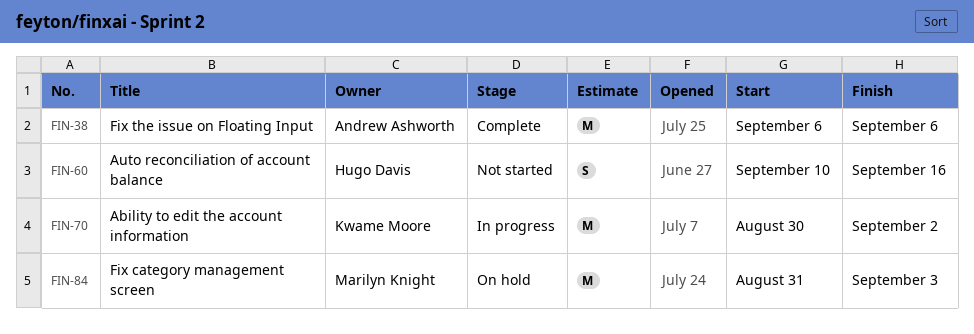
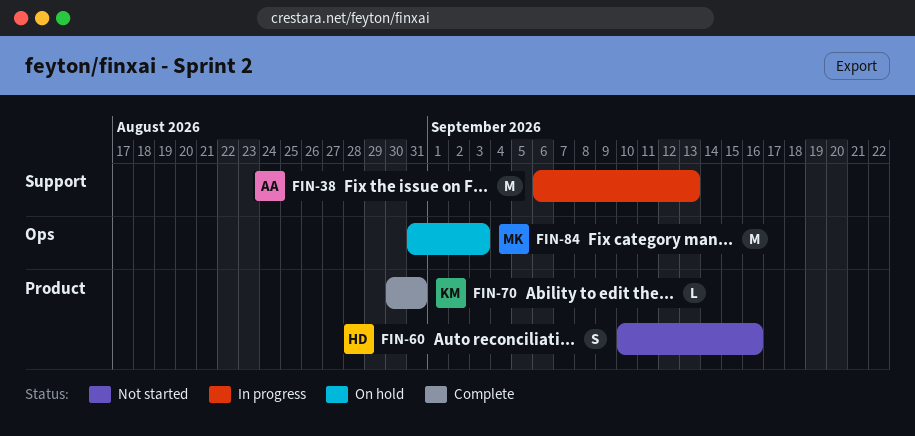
FIN-38, status: Complete -> In progress
FIN-38, due: Sep 6 -> Sep 13
FIN-70, status: In progress -> Complete
FIN-70, estimate: M -> L
FIN-70, due: Sep 2 -> Aug 31

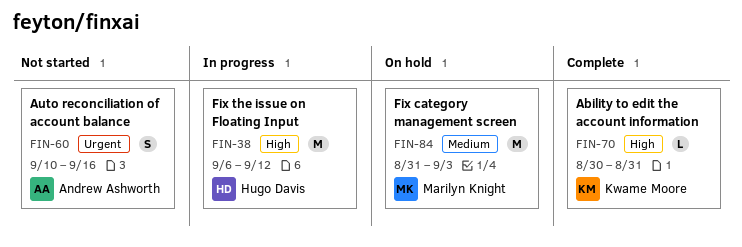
FIN-38, owner: Andrew Ashworth -> Hugo Davis
FIN-38, due: Sep 13 -> Sep 12
FIN-60, owner: Hugo Davis -> Andrew Ashworth

